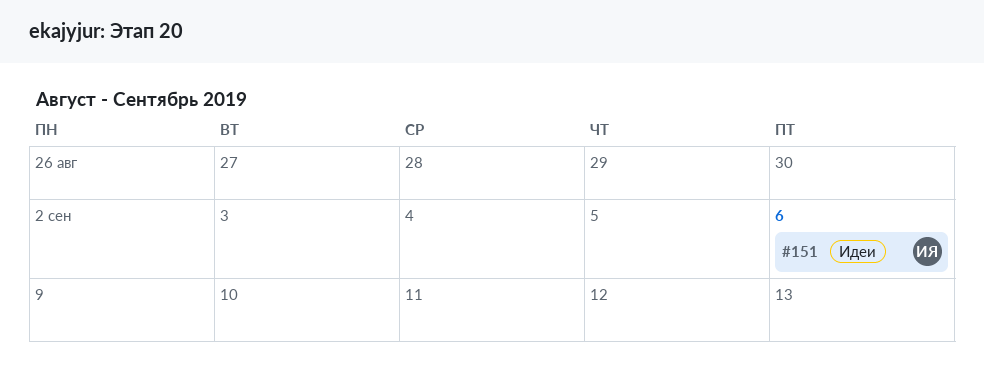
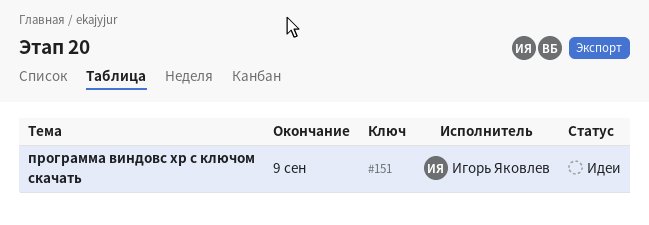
#151, due: Sep 6 -> Sep 9

